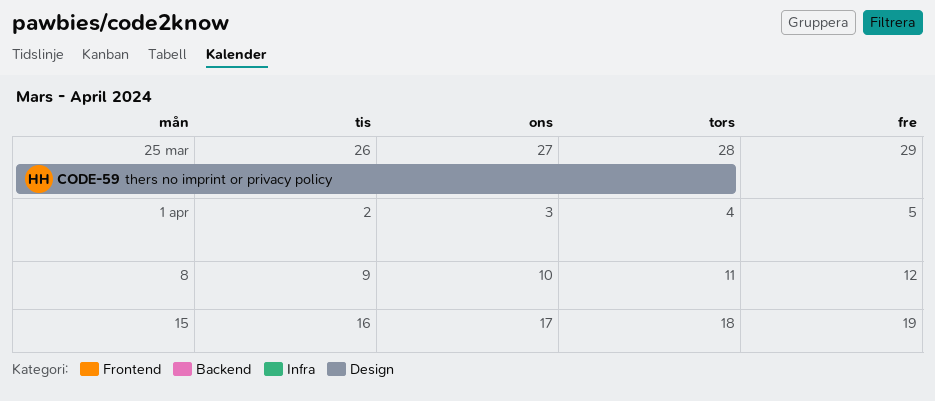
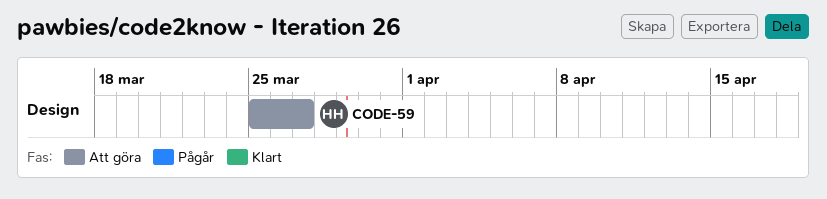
CODE-59, due: Mar 28 -> Mar 27

